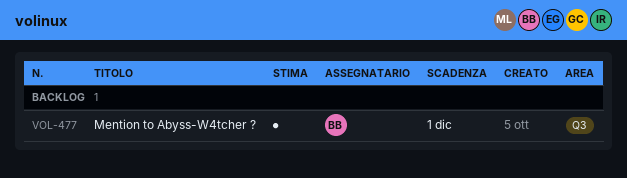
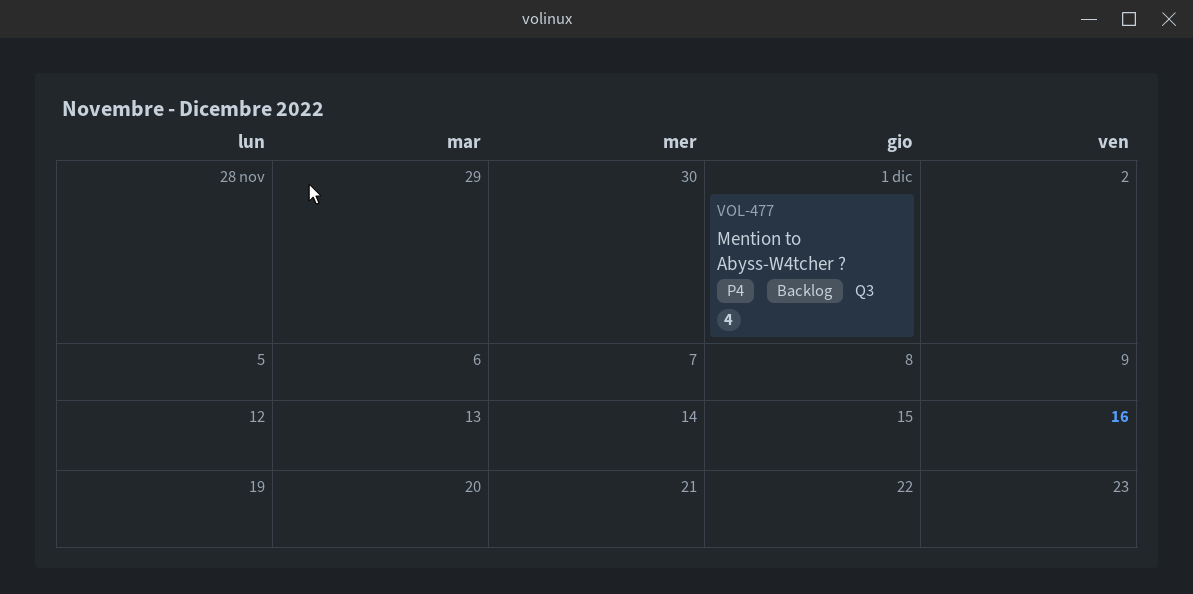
VOL-477, estimate: 1 -> 4

